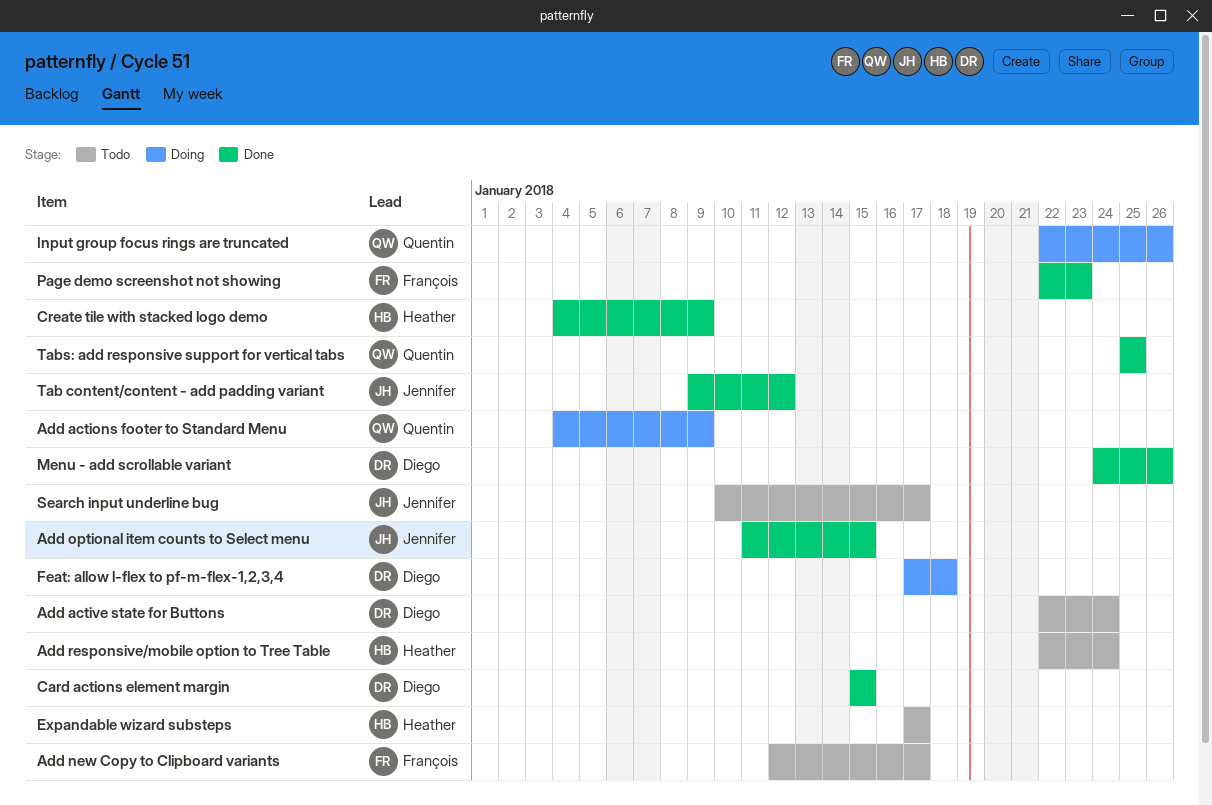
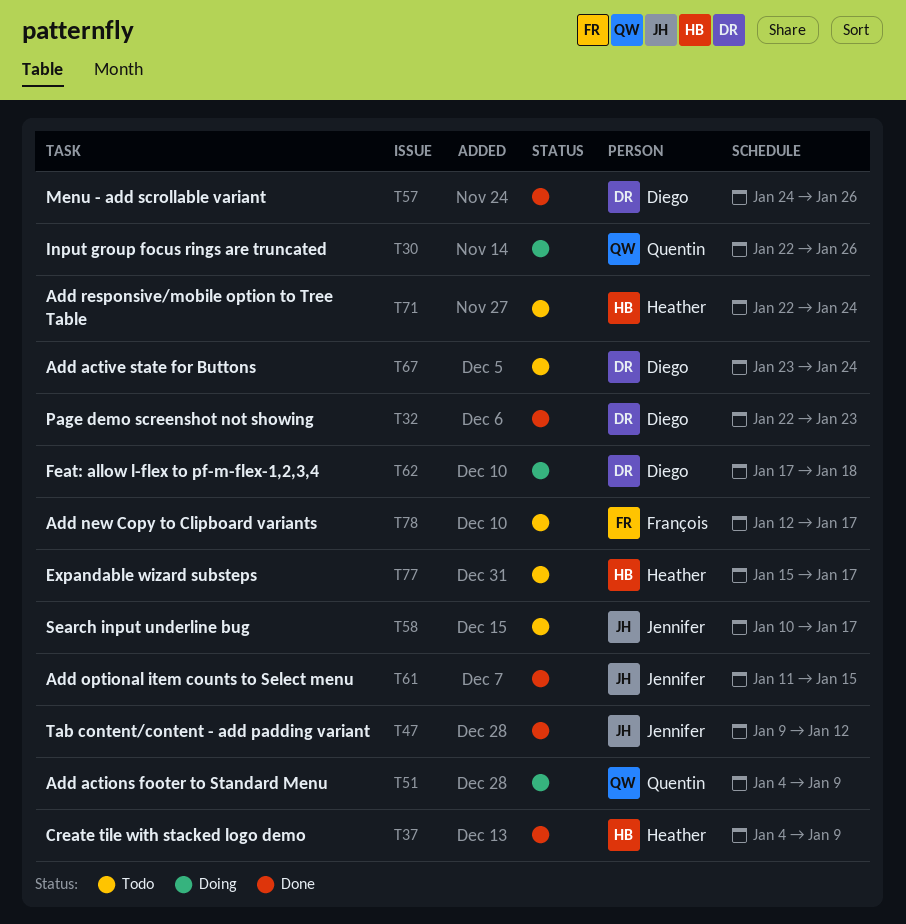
Add active state for Buttons, start: Jan 22 -> Jan 23
Card actions element margin: present -> none
Expandable wizard substeps, start: Jan 17 -> Jan 15
Page demo screenshot not showing, owner: François -> Diego
Tabs: add responsive support for vertical tabs: present -> none

